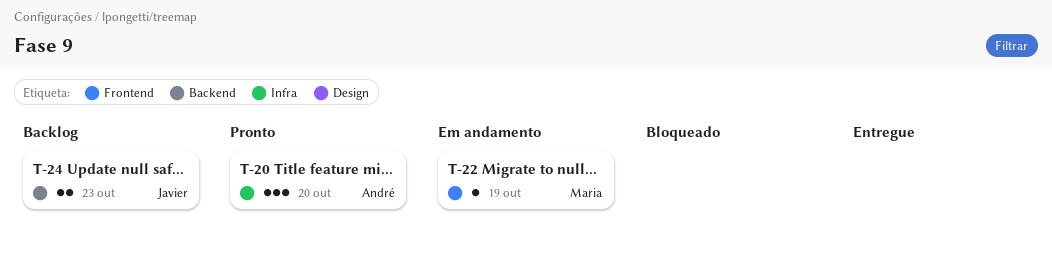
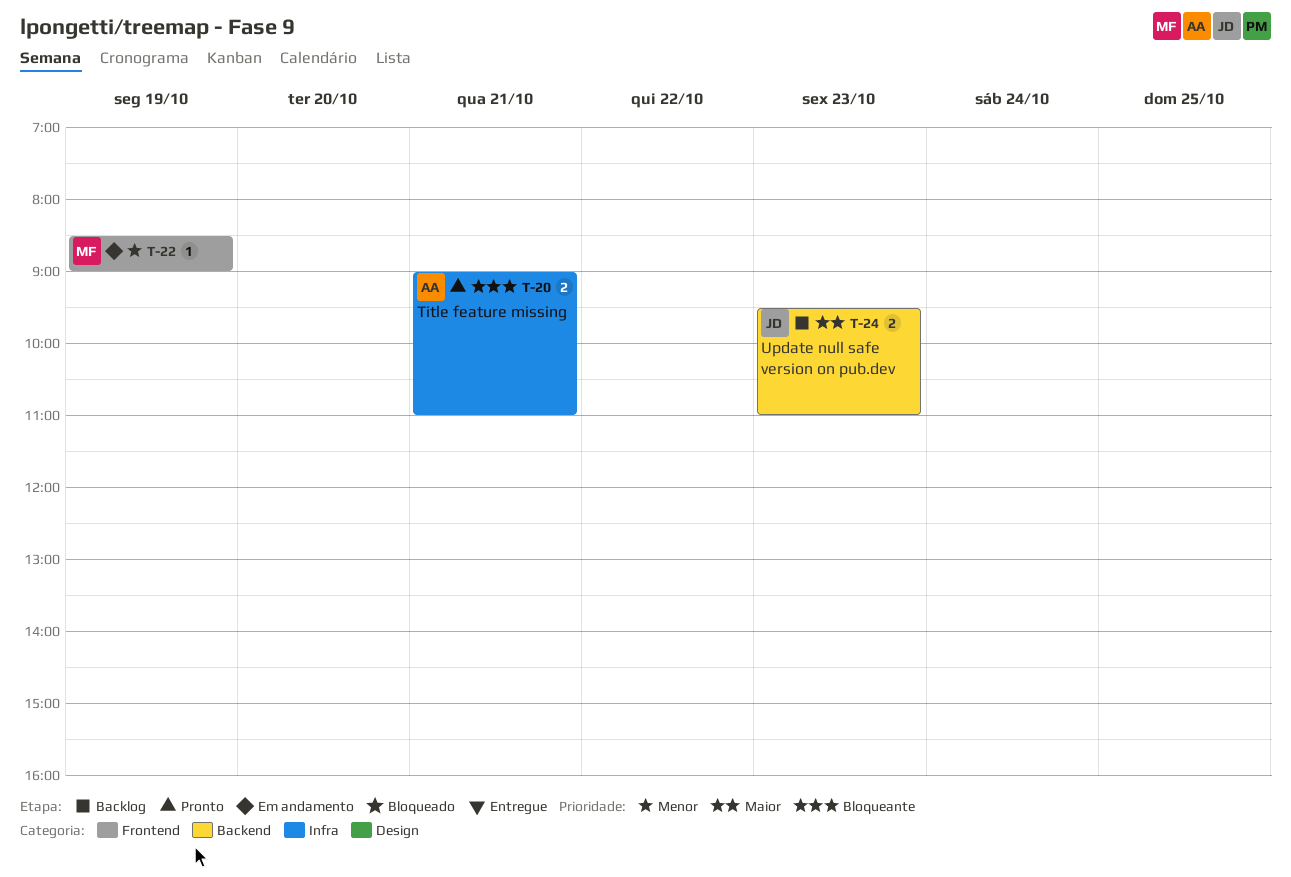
T-20, estimate: 3 -> 2
T-20, day: Oct 20 -> Oct 21

